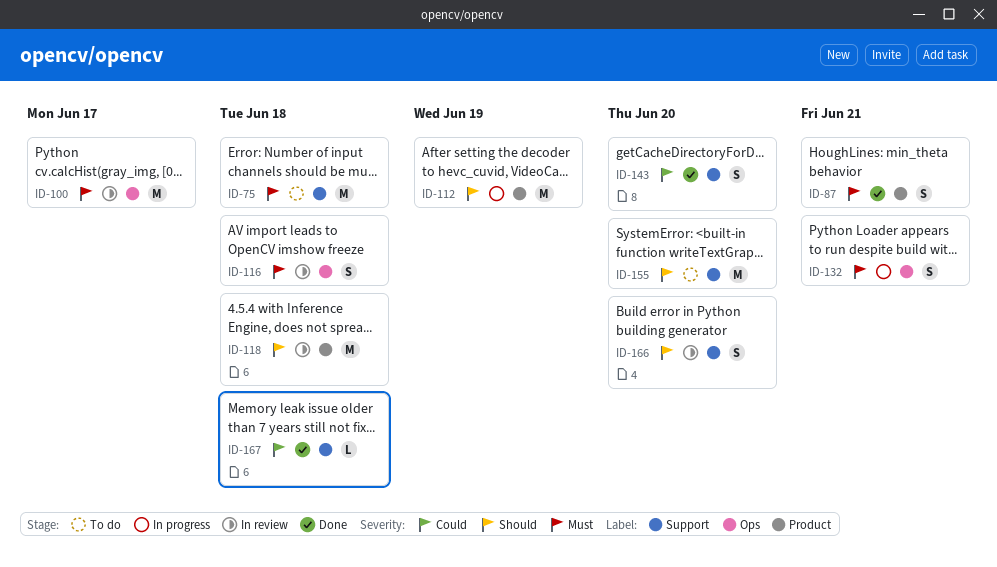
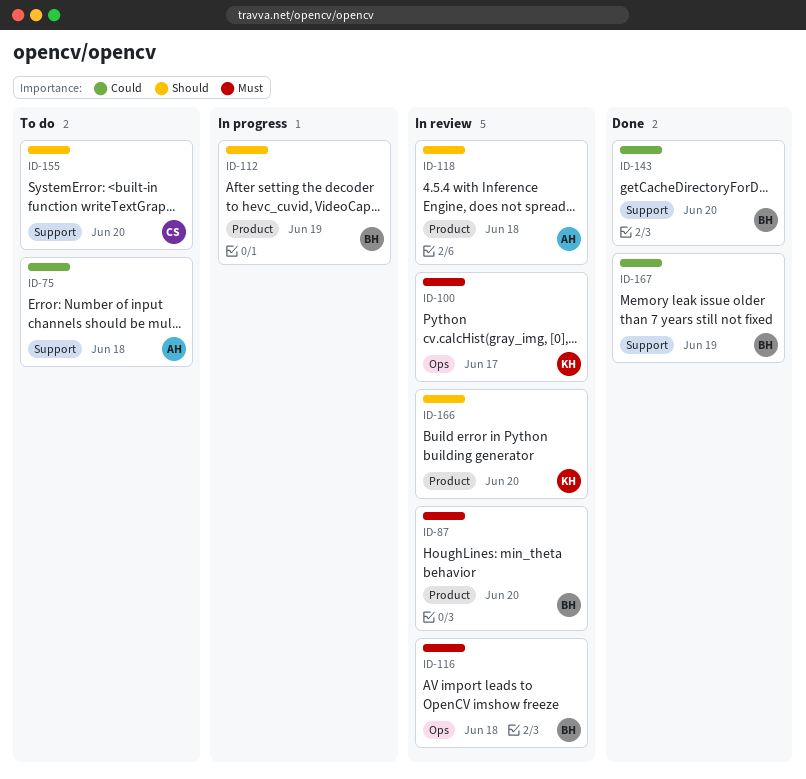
ID-75, priority: Must -> Could
ID-87, status: Done -> In review
ID-87, due: Jun 21 -> Jun 20
ID-132: present -> none
ID-166, label: Support -> Product
ID-167, due: Jun 18 -> Jun 19

